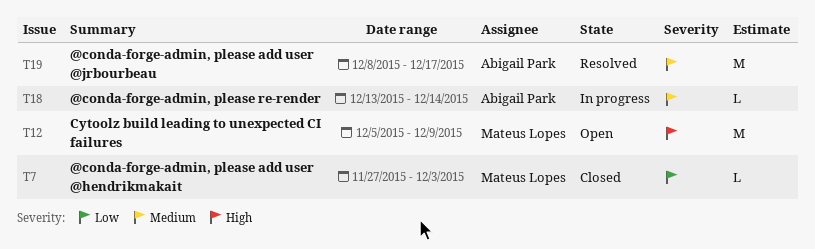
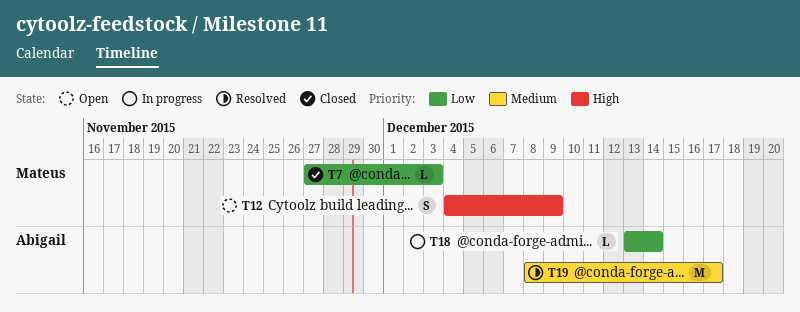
T12, estimate: M -> S
T12, start: Dec 5 -> Dec 4
T18, priority: Medium -> Low

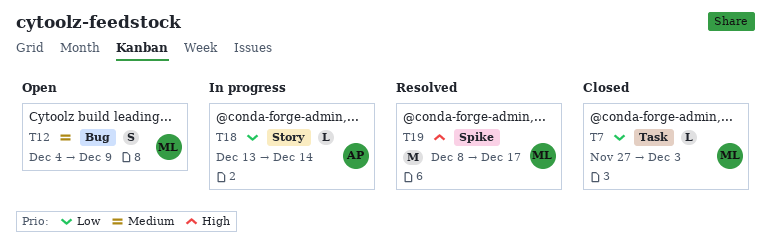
T12, priority: High -> Medium
T19, owner: Abigail -> Mateus
T19, priority: Medium -> High

